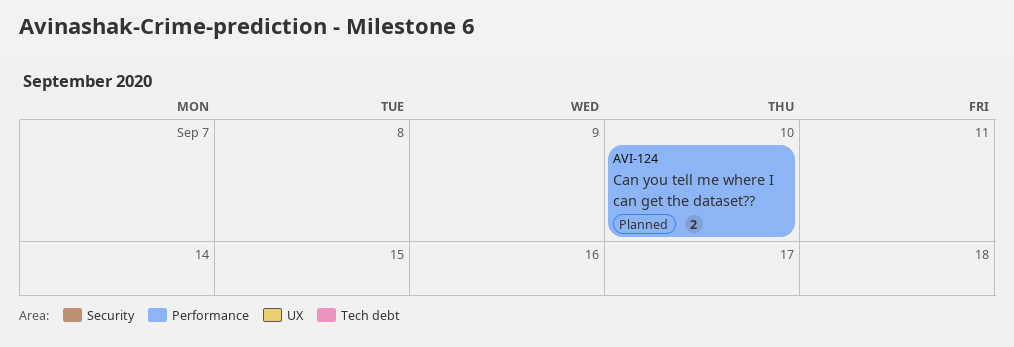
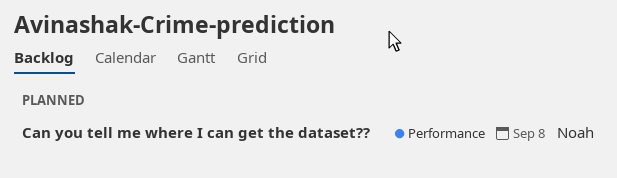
Can you tell me where I can get the dataset??, due: Sep 10 -> Sep 8

